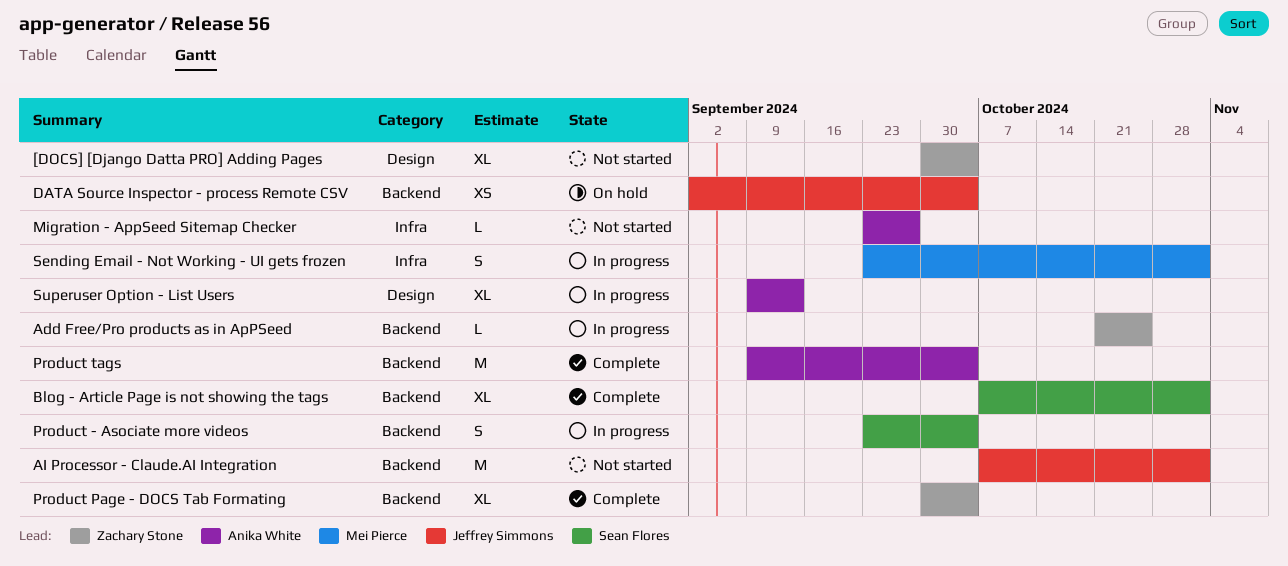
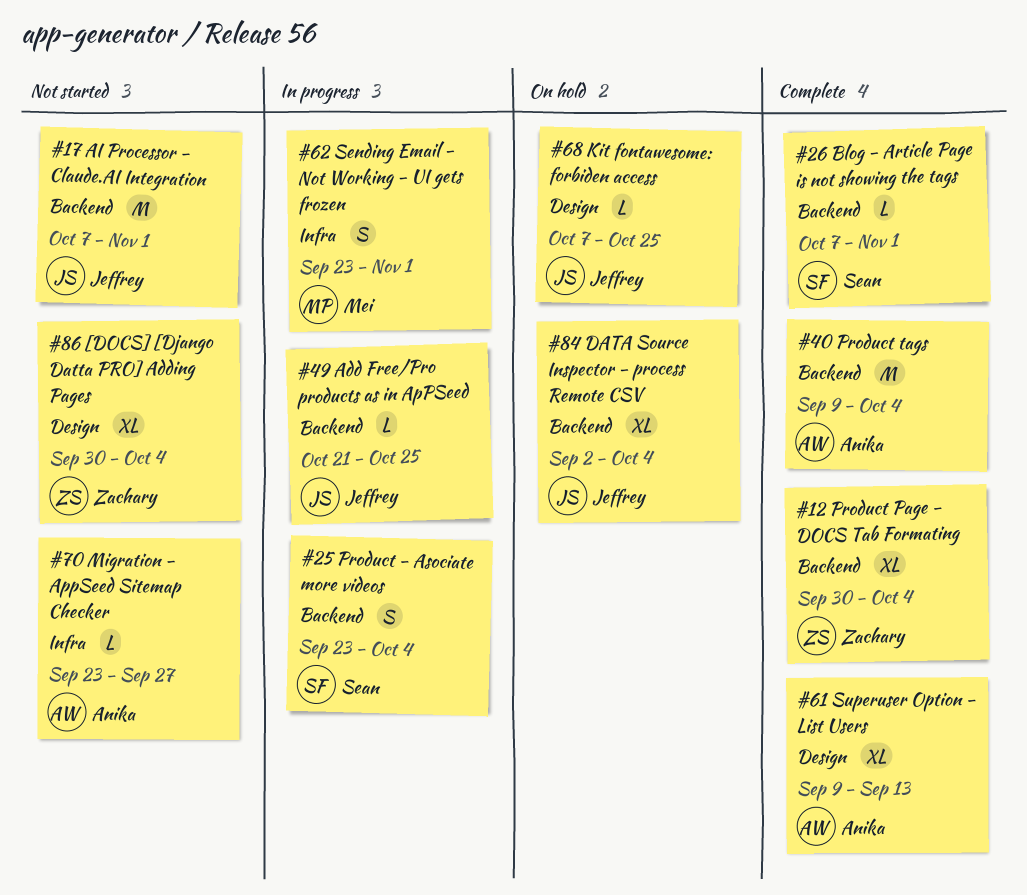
Add Free/Pro products as in ApPSeed, owner: Zachary Stone -> Jeffrey Simmons
Blog - Article Page is not showing the tags, estimate: XL -> L
DATA Source Inspector - process Remote CSV, estimate: XS -> XL
Kit fontawesome: forbiden access: none -> present
Superuser Option - List Users, status: In progress -> Complete

